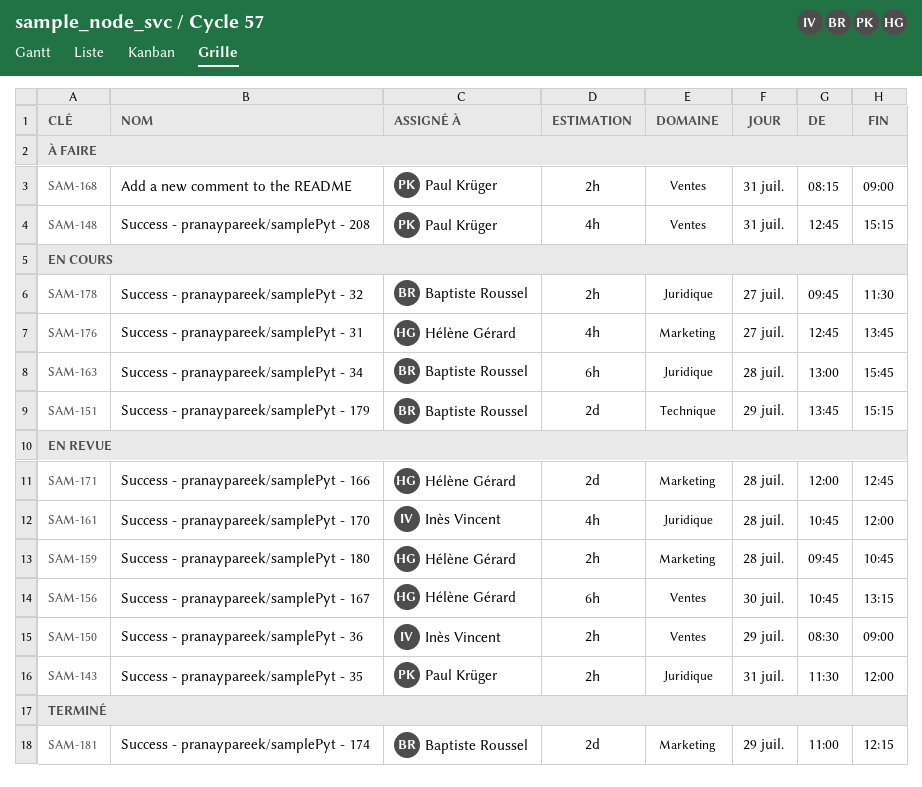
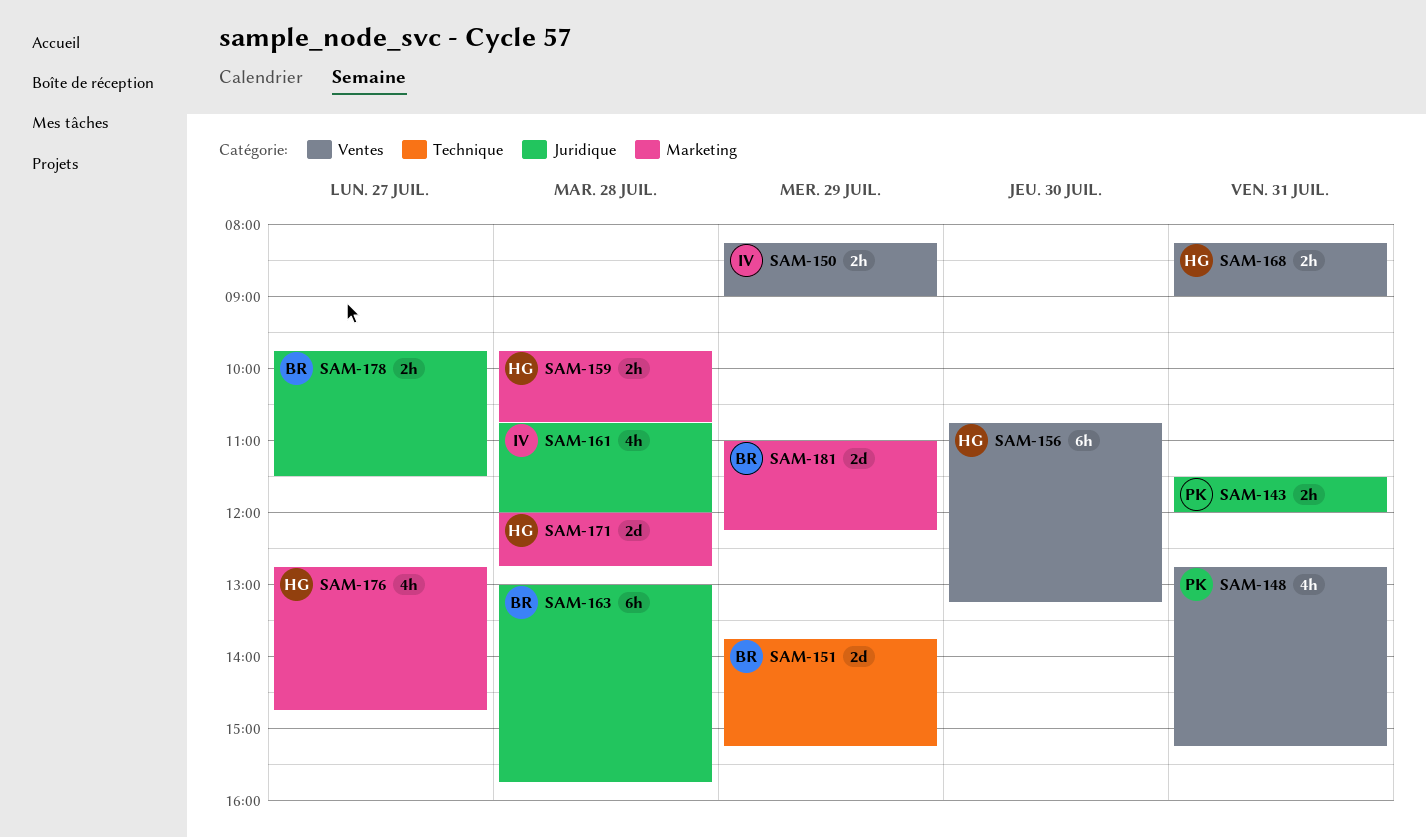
SAM-150, begins: 08:30 -> 08:15
SAM-168, owner: Paul Krüger -> Hélène Gérard
SAM-176, ends: 13:45 -> 14:45

